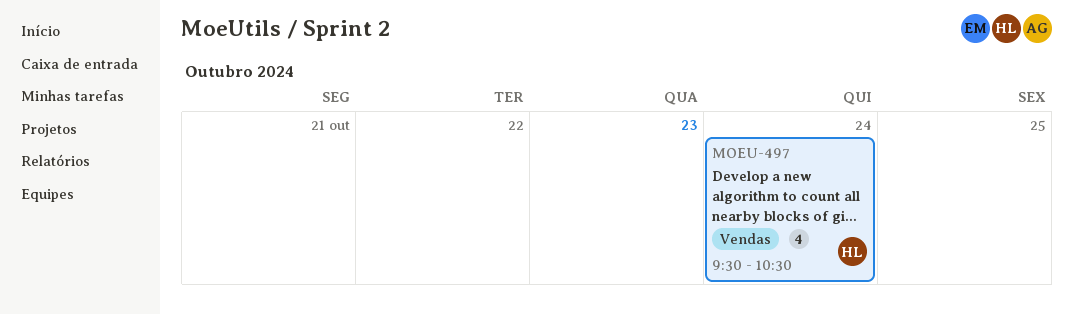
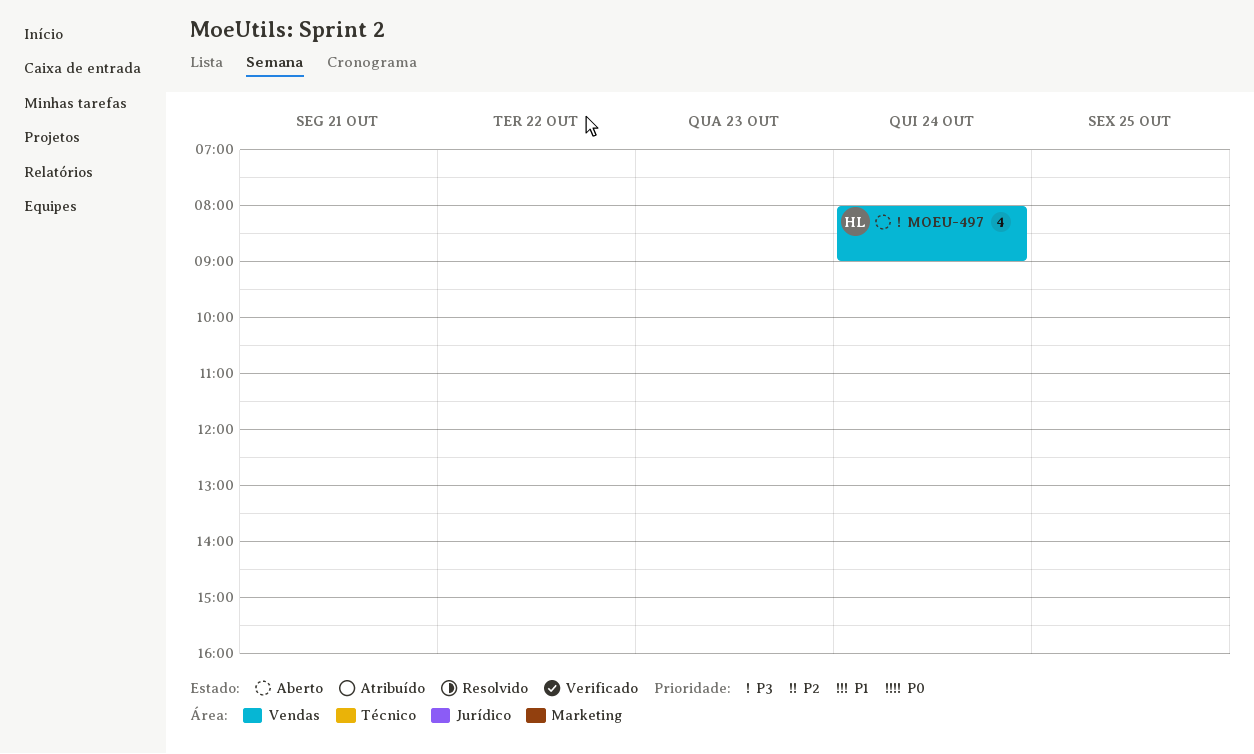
MOEU-497, begins: 09:30 -> 08:00
MOEU-497, ends: 10:30 -> 09:00

